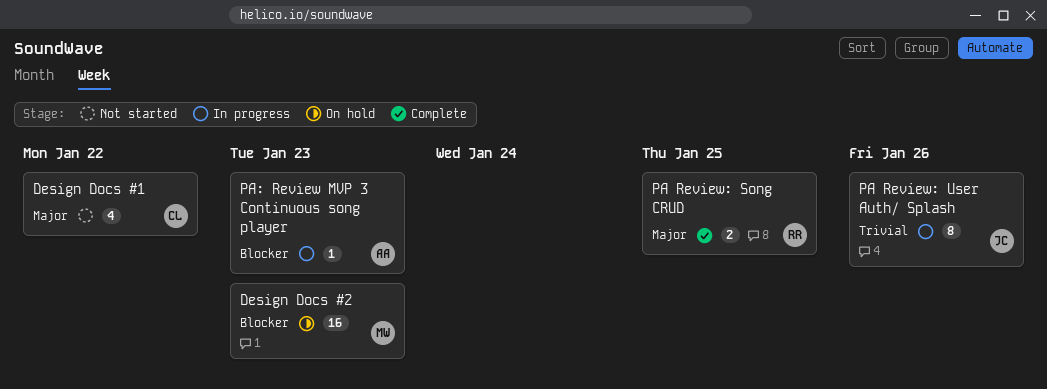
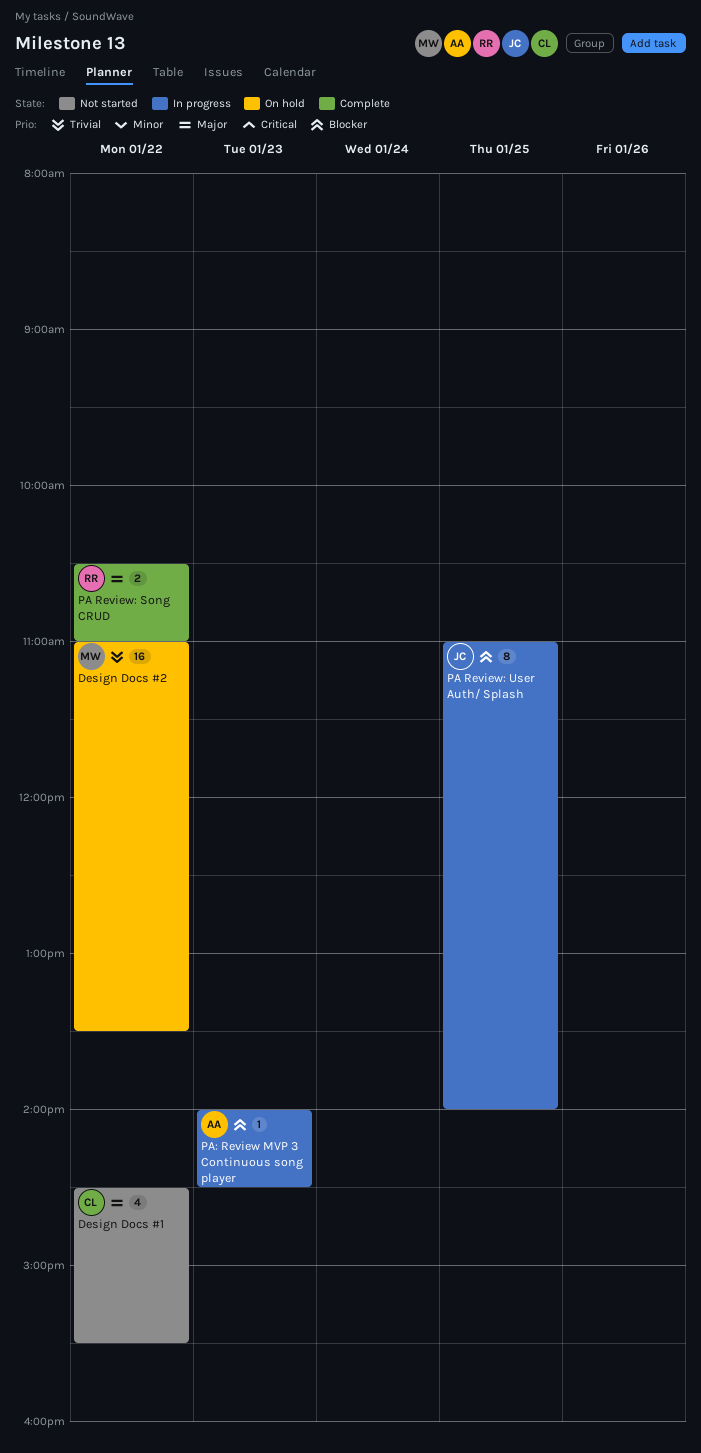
Design Docs #2, priority: Blocker -> Trivial
Design Docs #2, day: Jan 23 -> Jan 22
PA Review: Song CRUD, day: Jan 25 -> Jan 22
PA Review: User Auth/ Splash, priority: Trivial -> Blocker
PA Review: User Auth/ Splash, day: Jan 26 -> Jan 25

